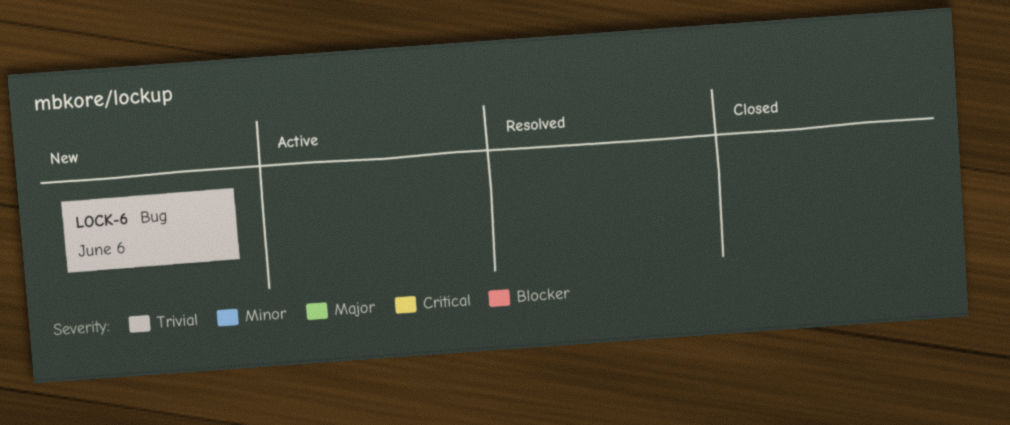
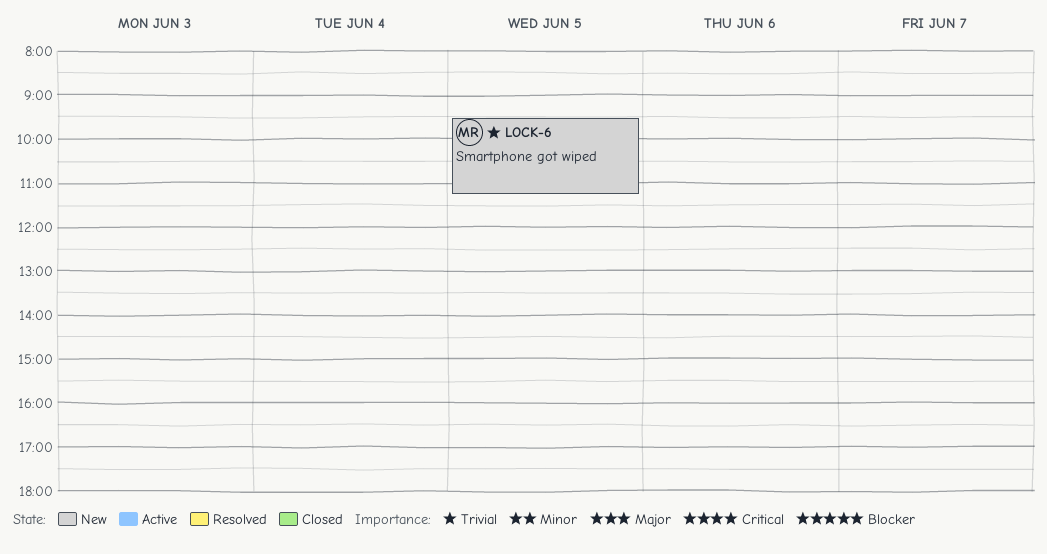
LOCK-6, day: Jun 6 -> Jun 5

